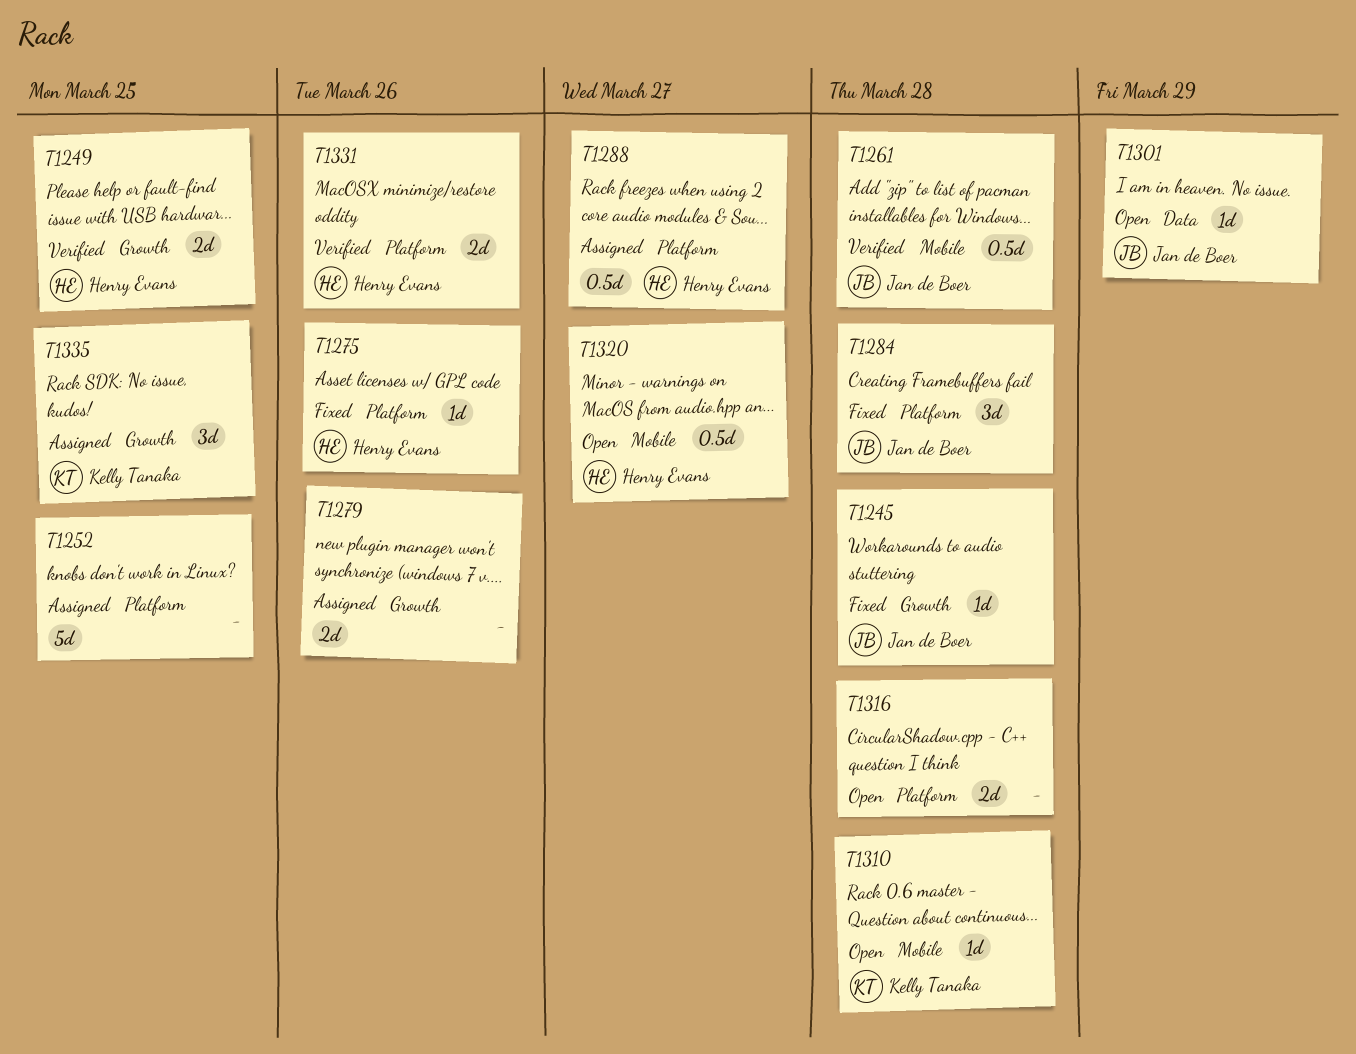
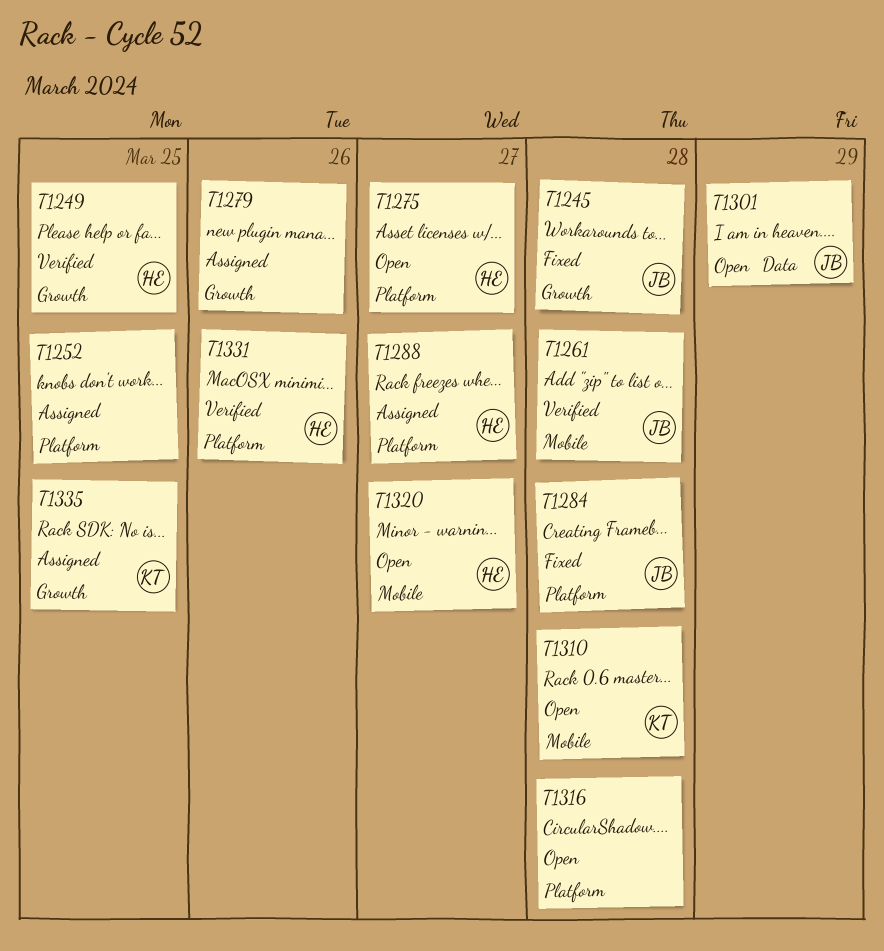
T1275, status: Fixed -> Open
T1275, due: Mar 26 -> Mar 27

